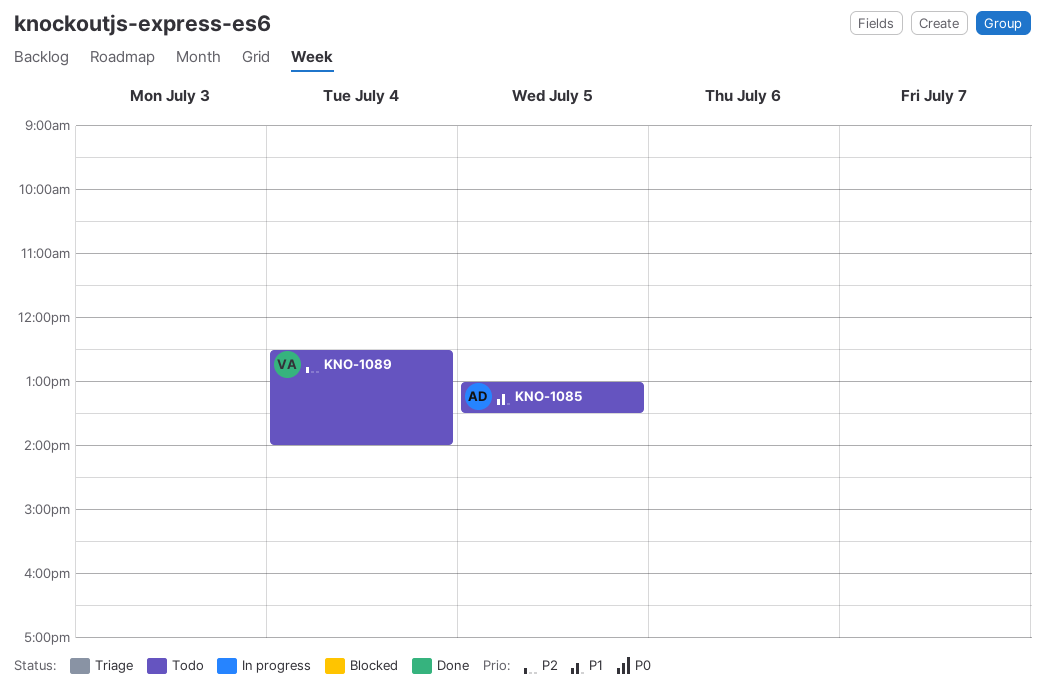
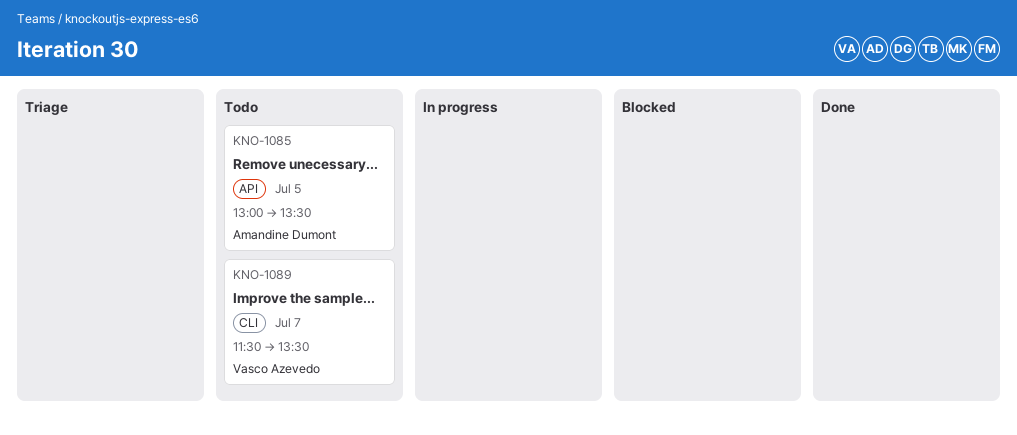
KNO-1089, day: Jul 4 -> Jul 7
KNO-1089, begins: 12:30 -> 11:30
KNO-1089, ends: 14:00 -> 13:30

